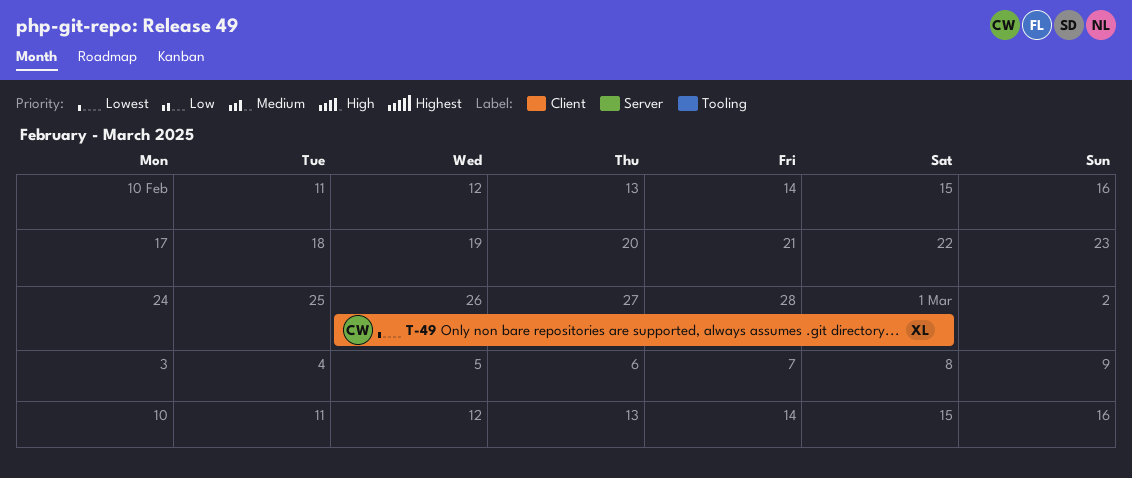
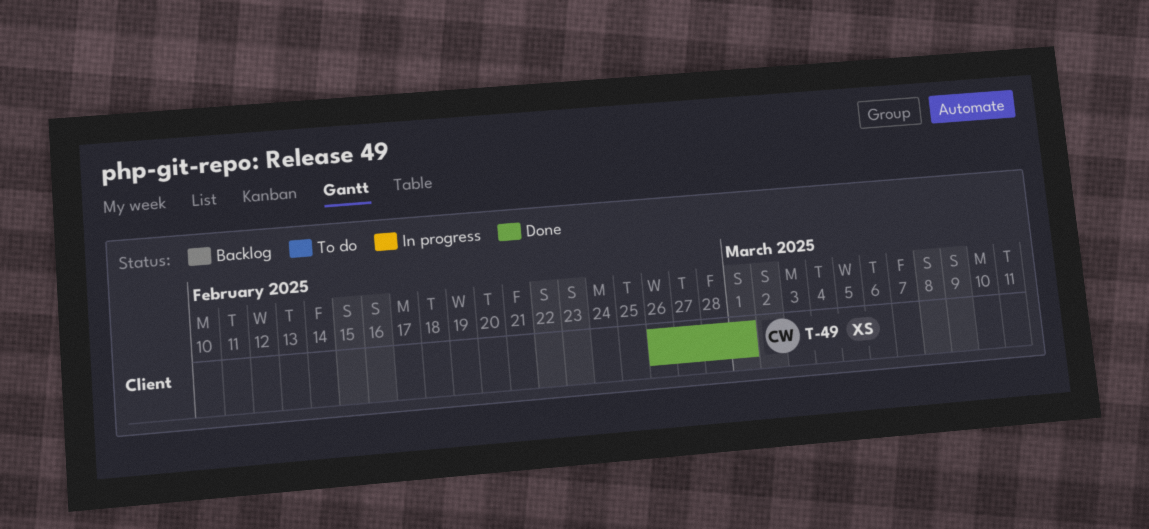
T-49, estimate: XL -> XS

